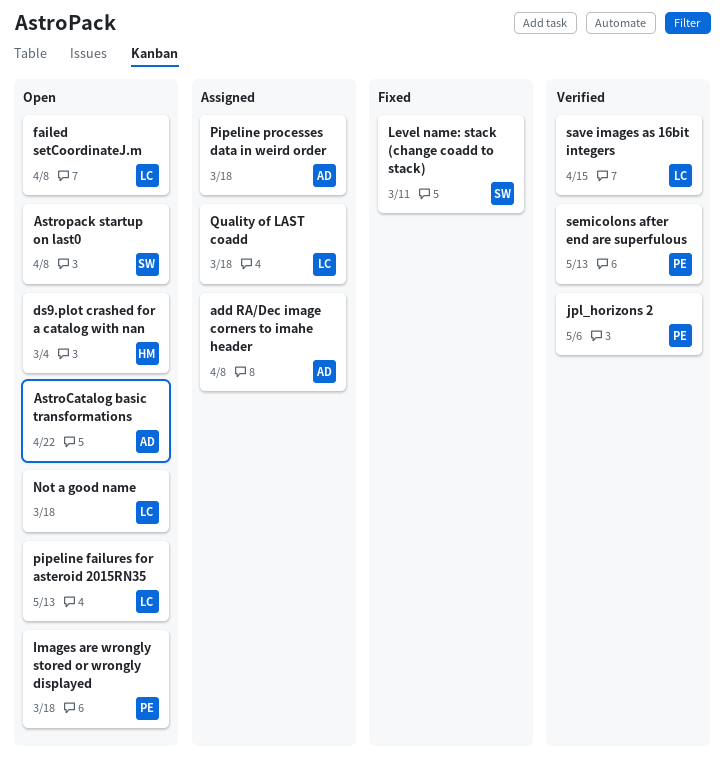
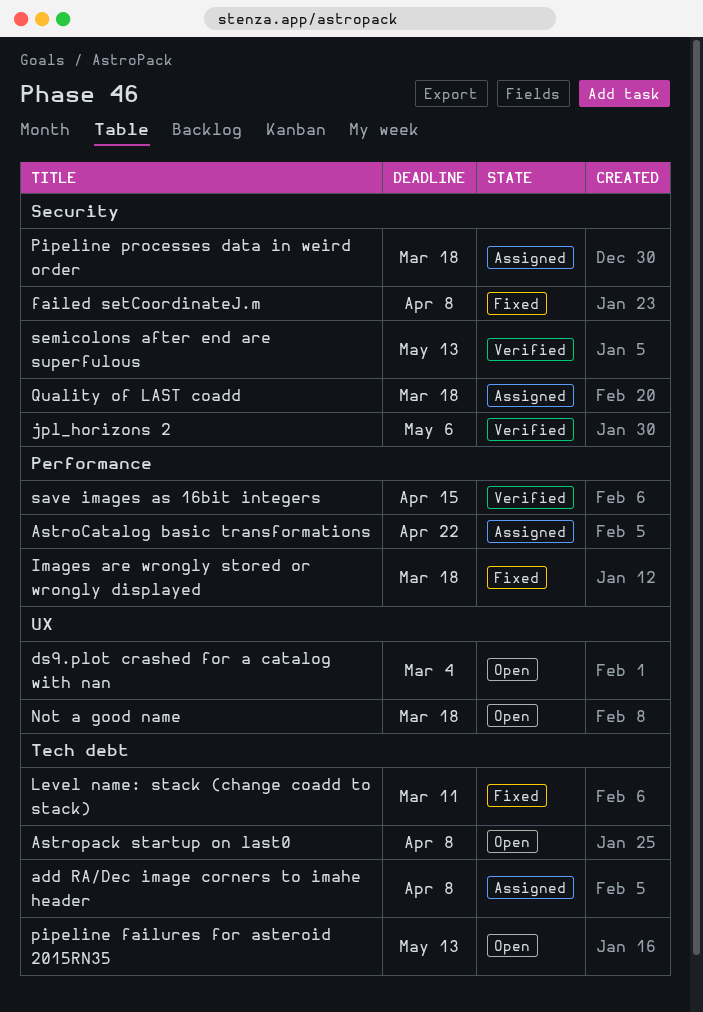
AstroCatalog basic transformations, status: Open -> Assigned
failed setCoordinateJ.m, status: Open -> Fixed
Images are wrongly stored or wrongly displayed, status: Open -> Fixed

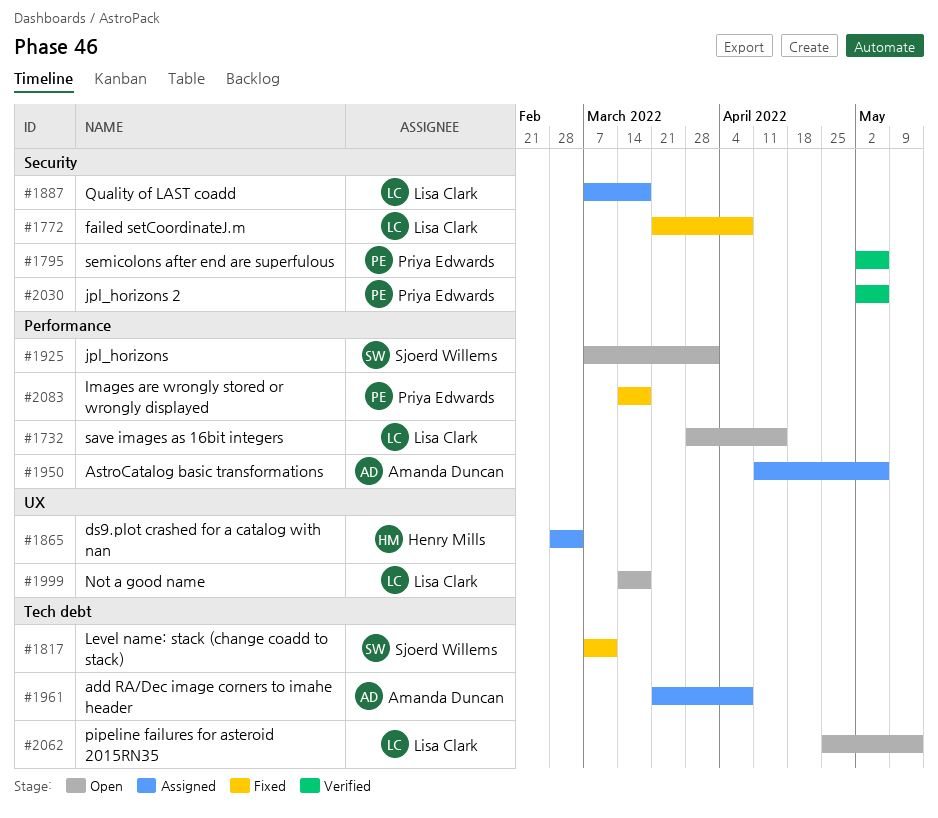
AstroCatalog basic transformations, due: Apr 22 -> May 6
Astropack startup on last0: present -> none
ds9.plot crashed for a catalog with nan, status: Open -> Assigned
jpl_horizons: none -> present
Pipeline processes data in weird order: present -> none
save images as 16bit integers, status: Verified -> Open
semicolons after end are superfulous, due: May 13 -> May 6

